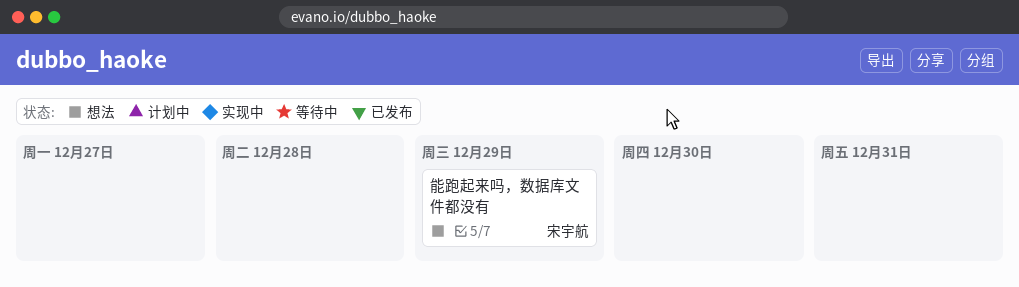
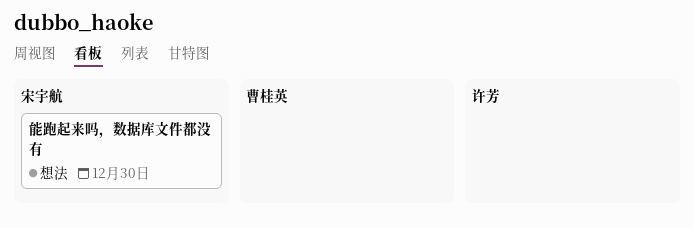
能跑起来吗，数据库文件都没有, due: Dec 29 -> Dec 30

